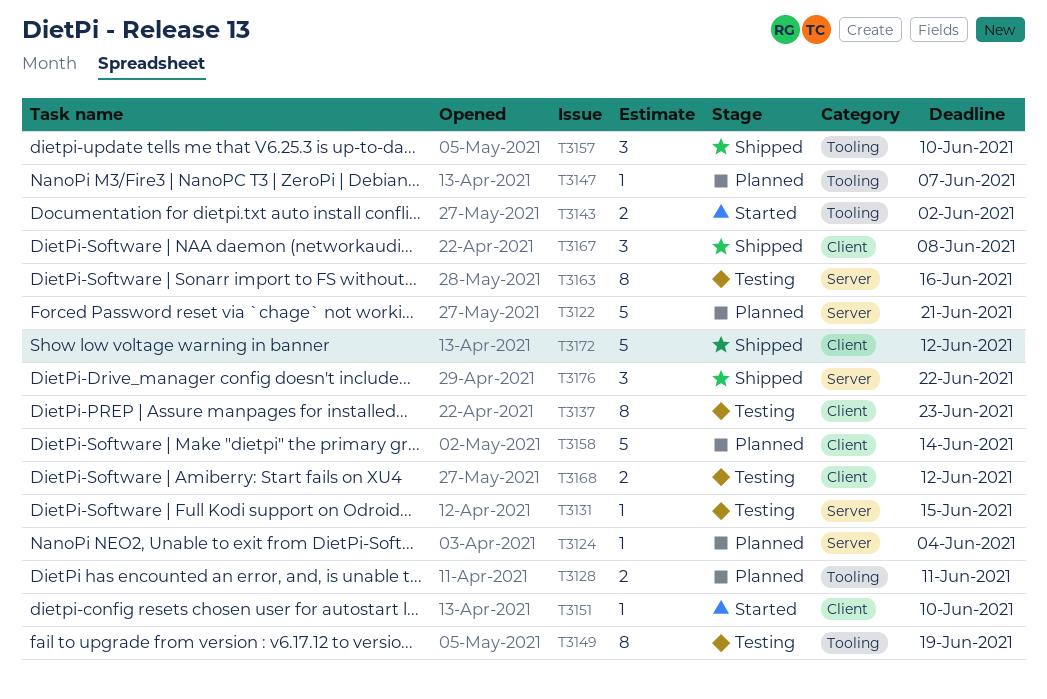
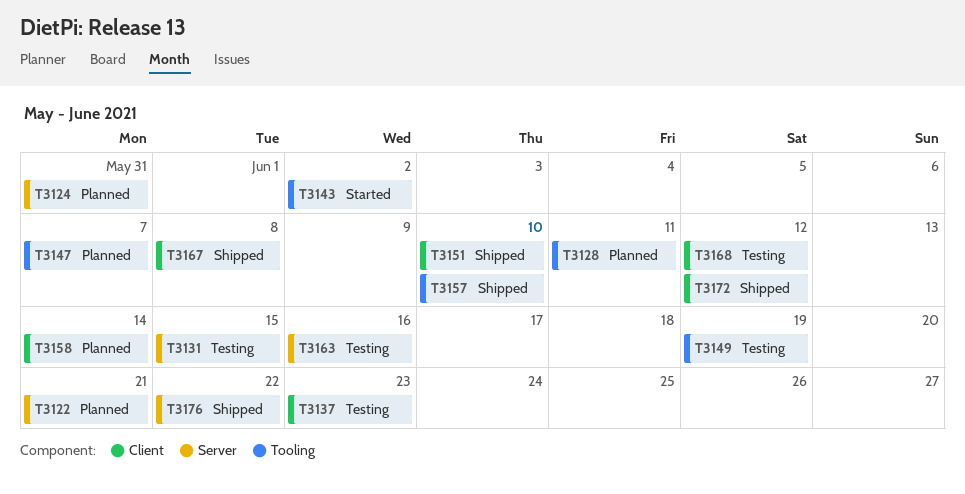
T3124, due: Jun 4 -> May 31
T3151, status: Started -> Shipped

